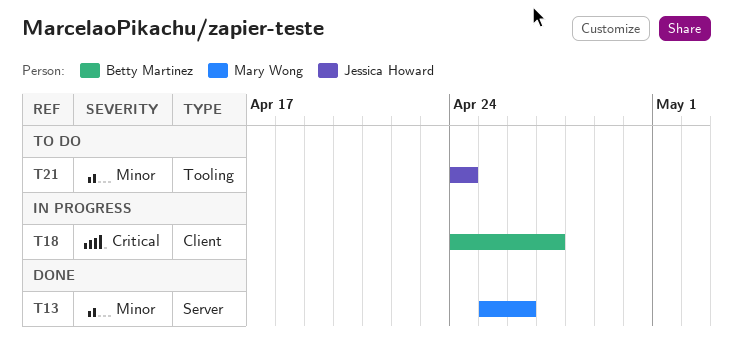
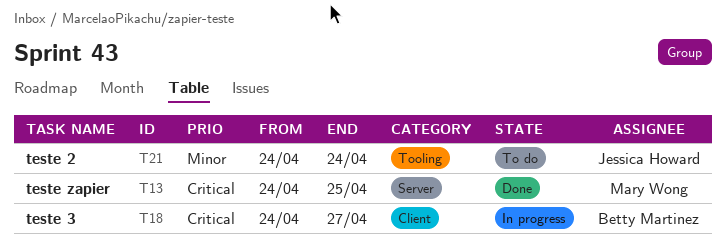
T13, priority: Minor -> Critical
T13, start: Apr 25 -> Apr 24
T13, due: Apr 26 -> Apr 25

